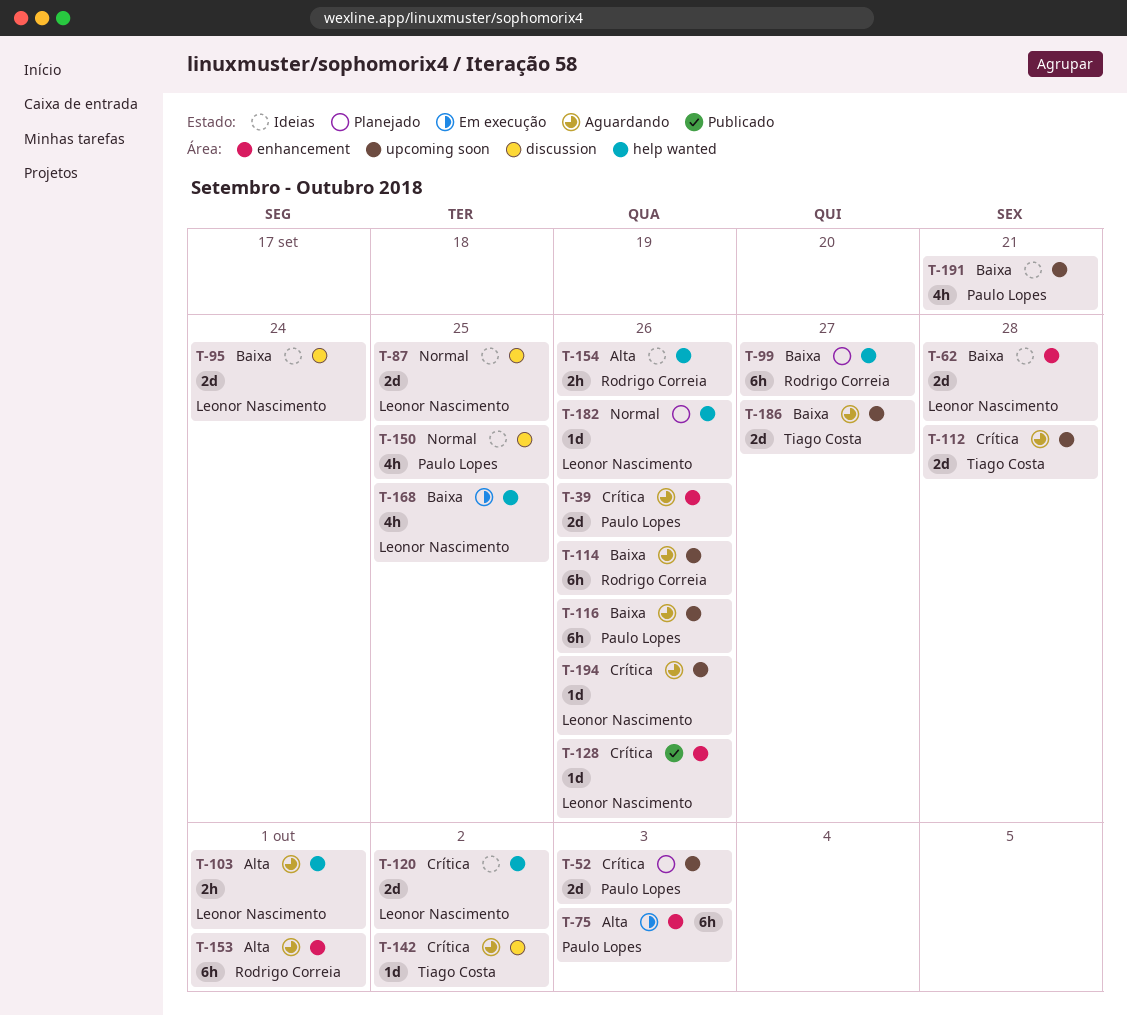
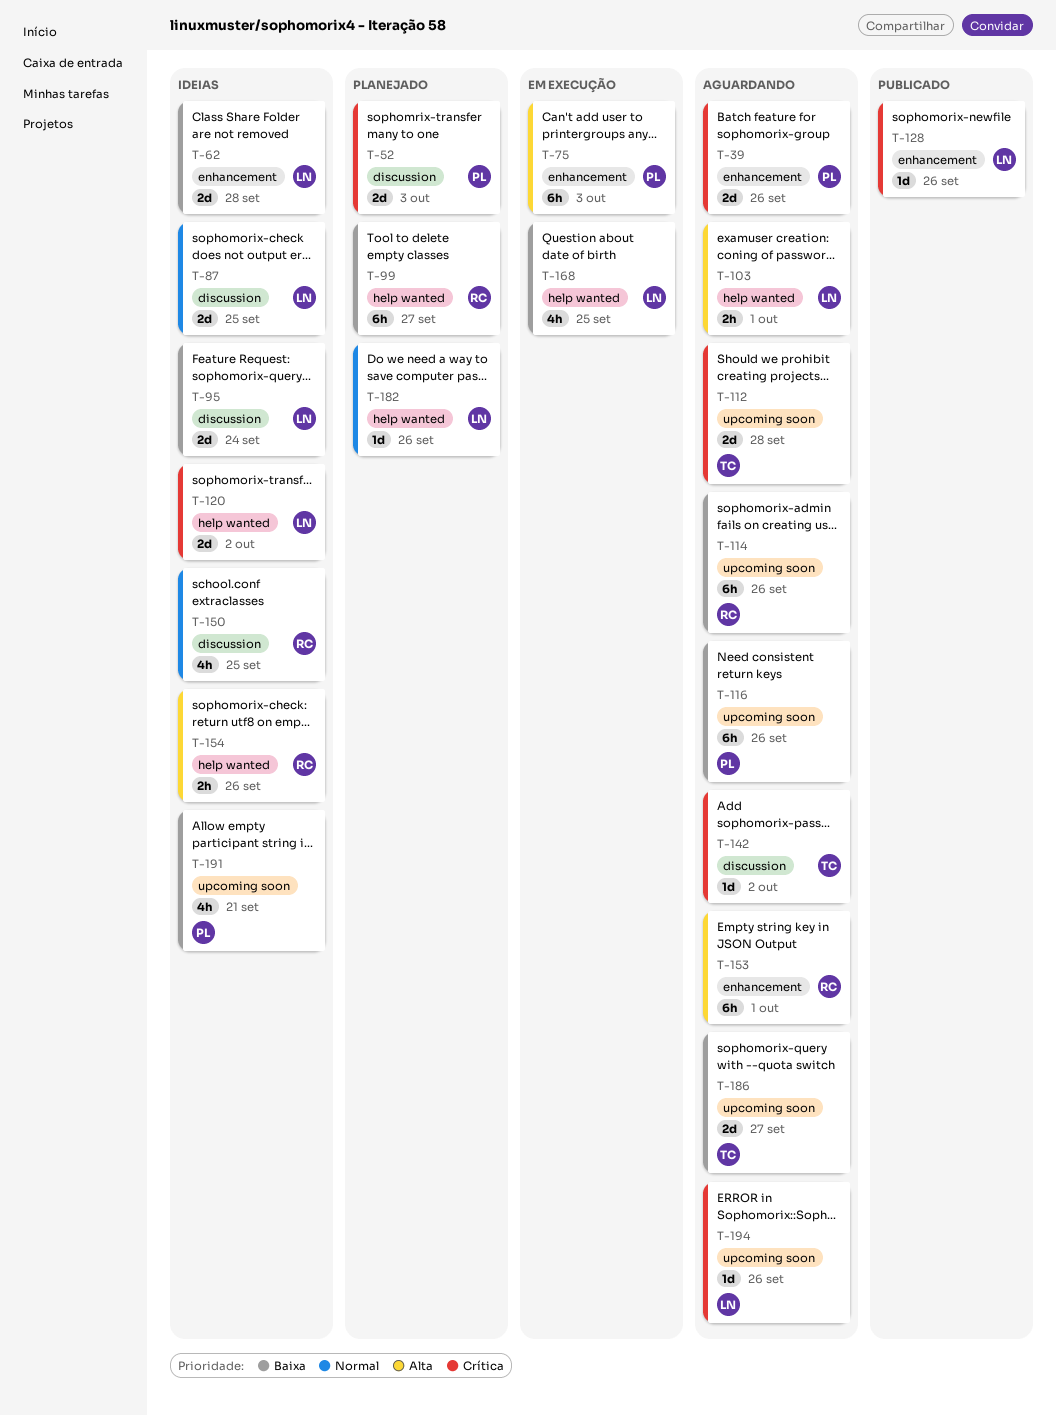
T-52, label: upcoming soon -> discussion
T-150, owner: Paulo Lopes -> Rodrigo Correia

